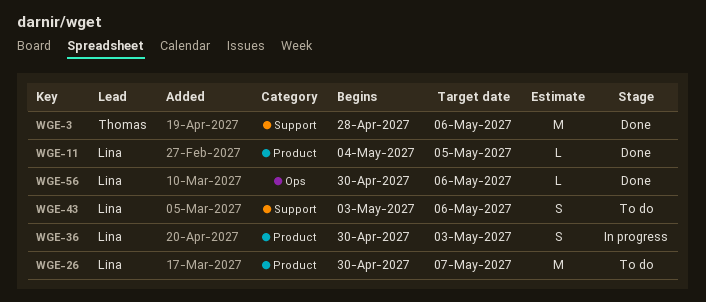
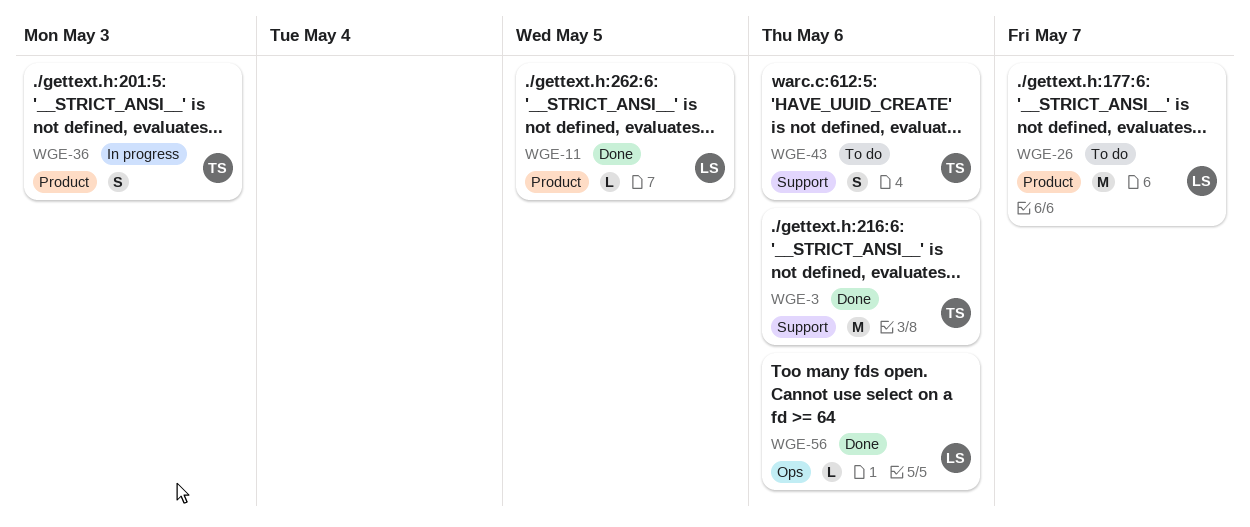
WGE-36, owner: Lina -> Thomas
WGE-43, owner: Lina -> Thomas

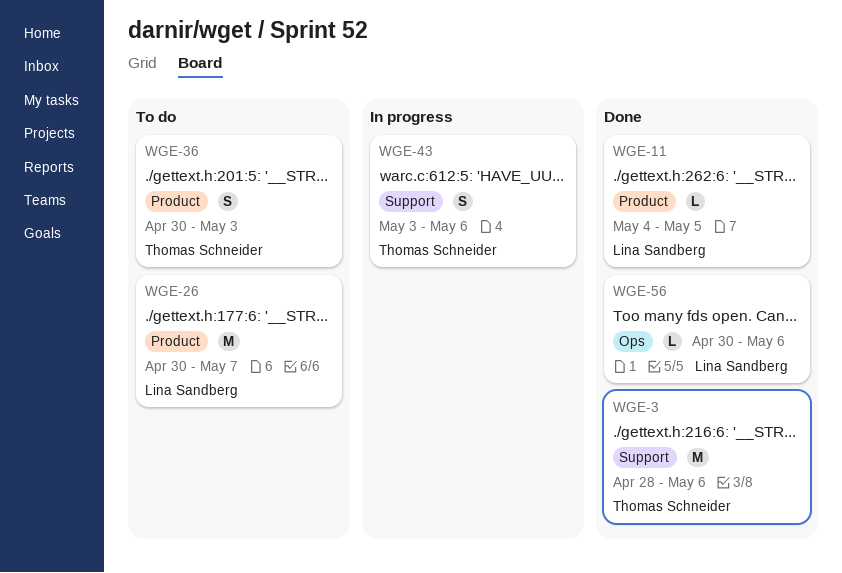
WGE-36, status: In progress -> To do
WGE-43, status: To do -> In progress

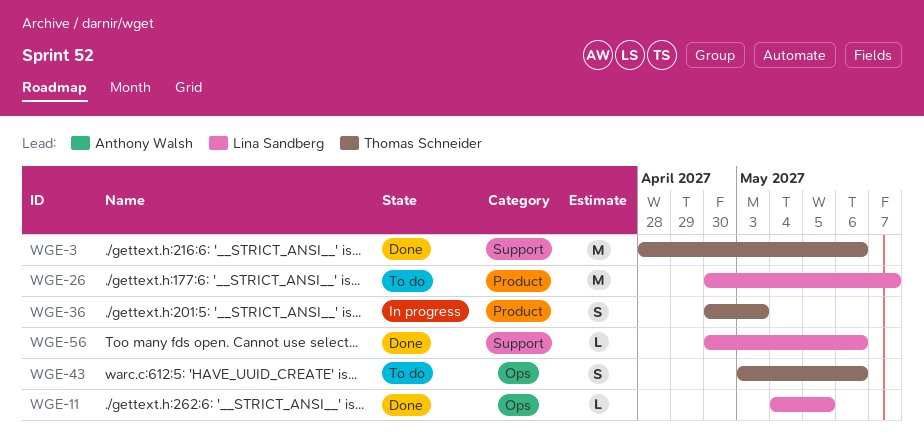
WGE-11, label: Product -> Ops
WGE-36, status: To do -> In progress
WGE-43, status: In progress -> To do
WGE-43, label: Support -> Ops
WGE-56, label: Ops -> Support

